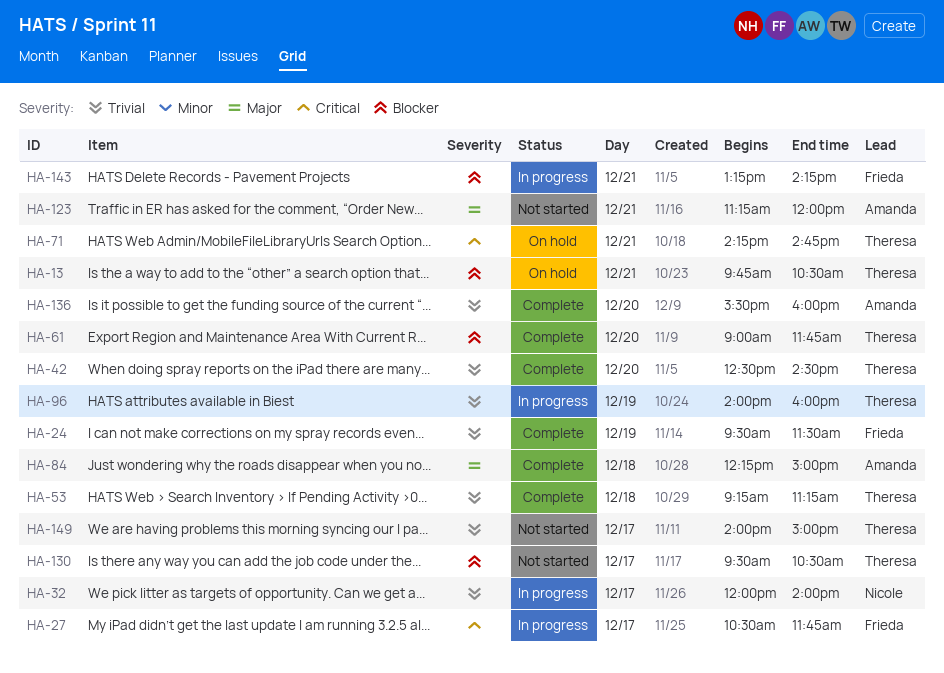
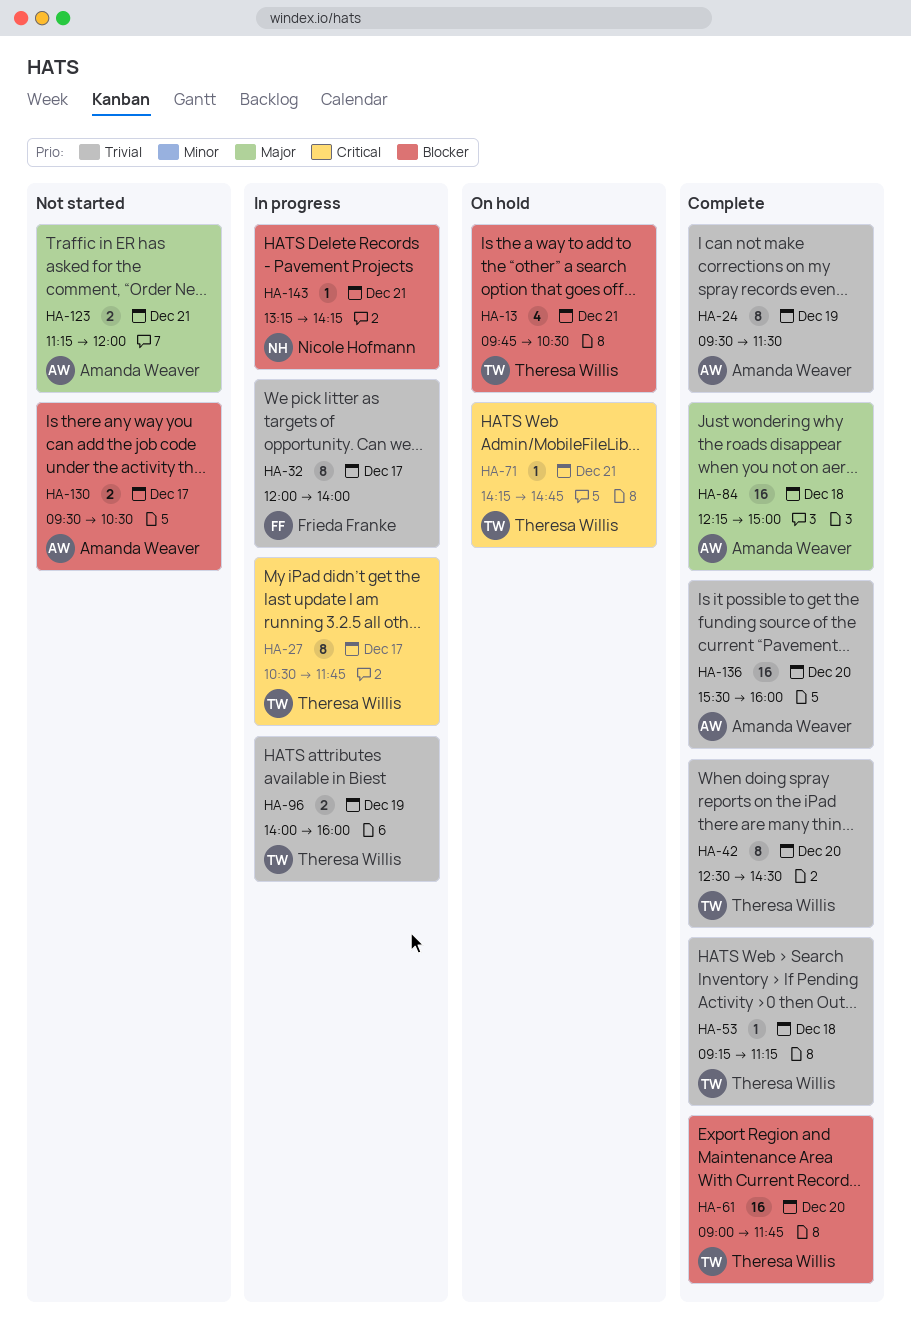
HA-24, owner: Frieda Franke -> Amanda Weaver
HA-27, owner: Frieda Franke -> Theresa Willis
HA-32, owner: Nicole Hofmann -> Frieda Franke
HA-130, owner: Theresa Willis -> Amanda Weaver
HA-143, owner: Frieda Franke -> Nicole Hofmann
HA-149: present -> none

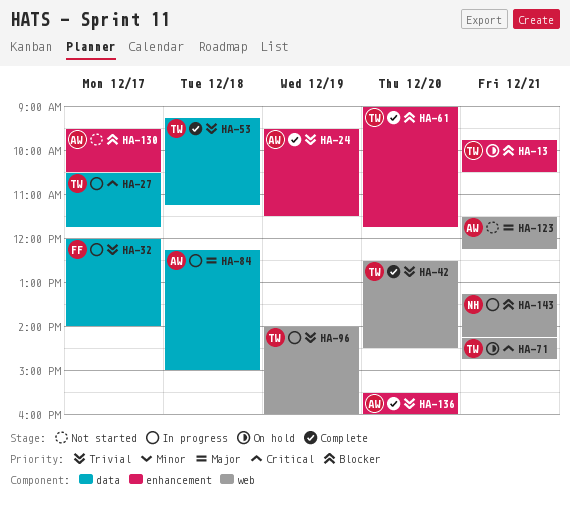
HA-84, status: Complete -> In progress
HA-123, begins: 11:15 -> 11:30
HA-123, ends: 12:00 -> 12:15

